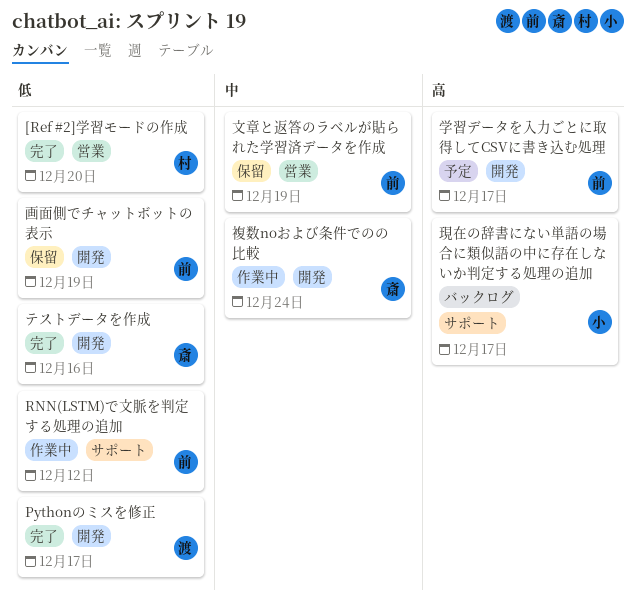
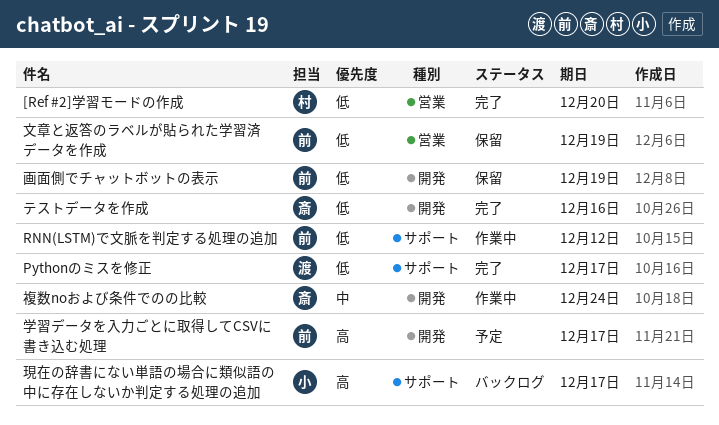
Pythonのミスを修正, label: 開発 -> サポート
文章と返答のラベルが貼られた学習済データを作成, priority: 中 -> 低

